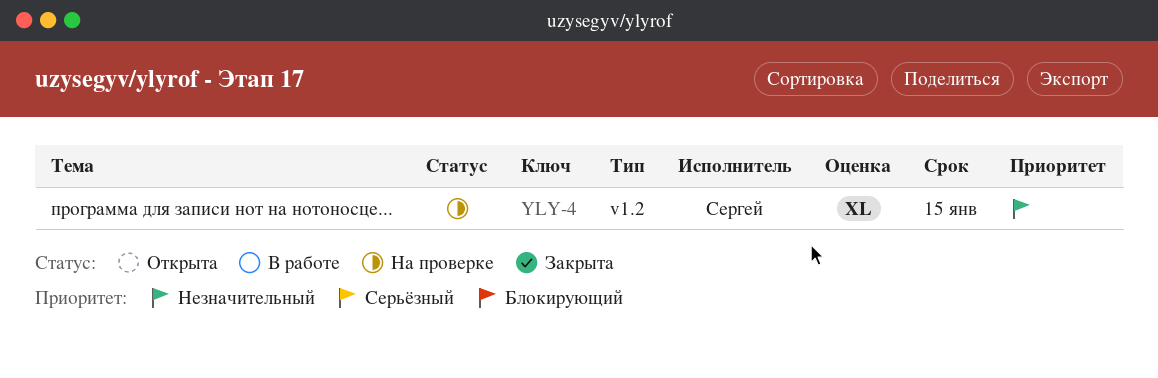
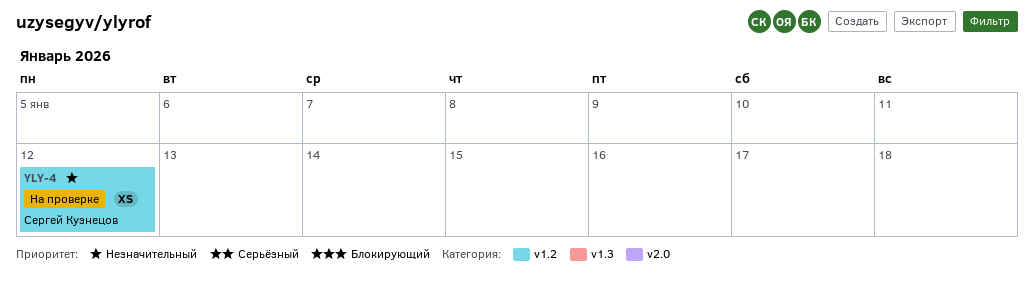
YLY-4, estimate: XL -> XS
YLY-4, due: Jan 15 -> Jan 12

